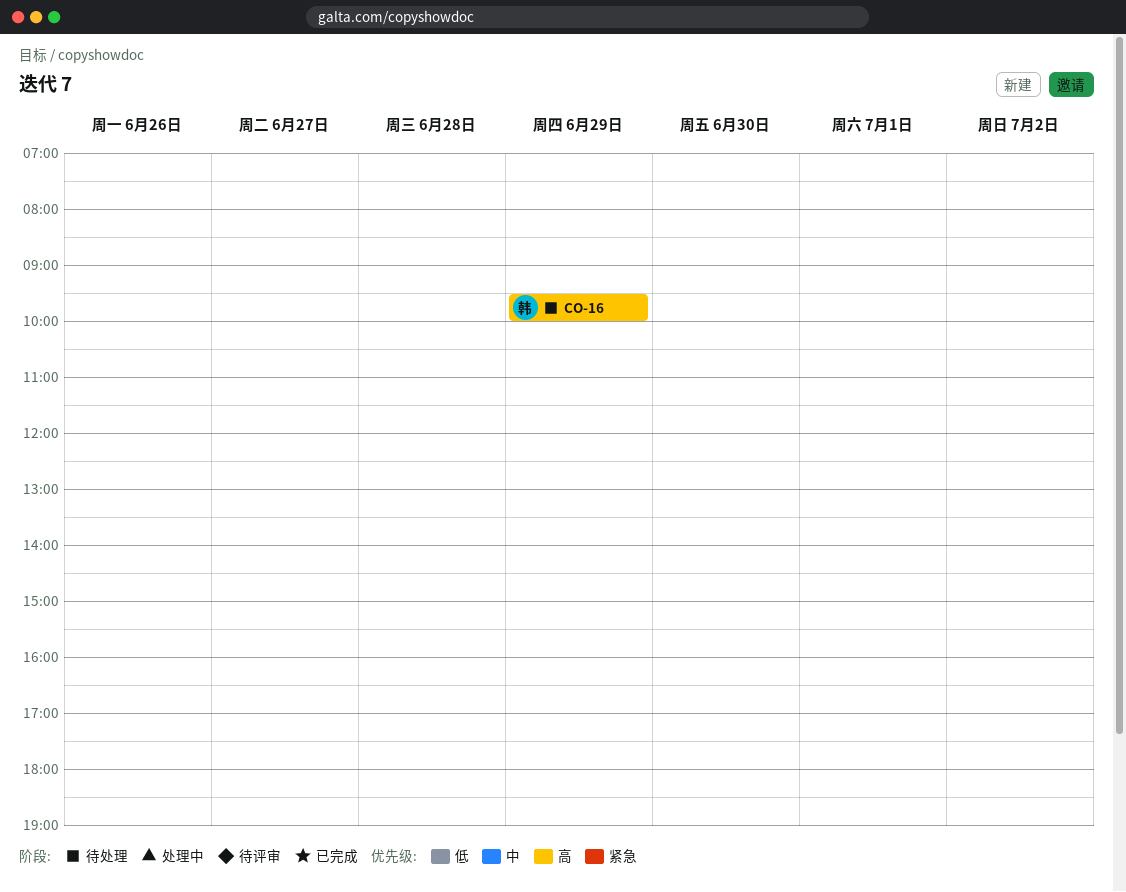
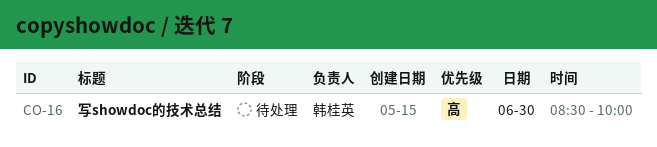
CO-16, day: Jun 29 -> Jun 30
CO-16, begins: 09:30 -> 08:30

